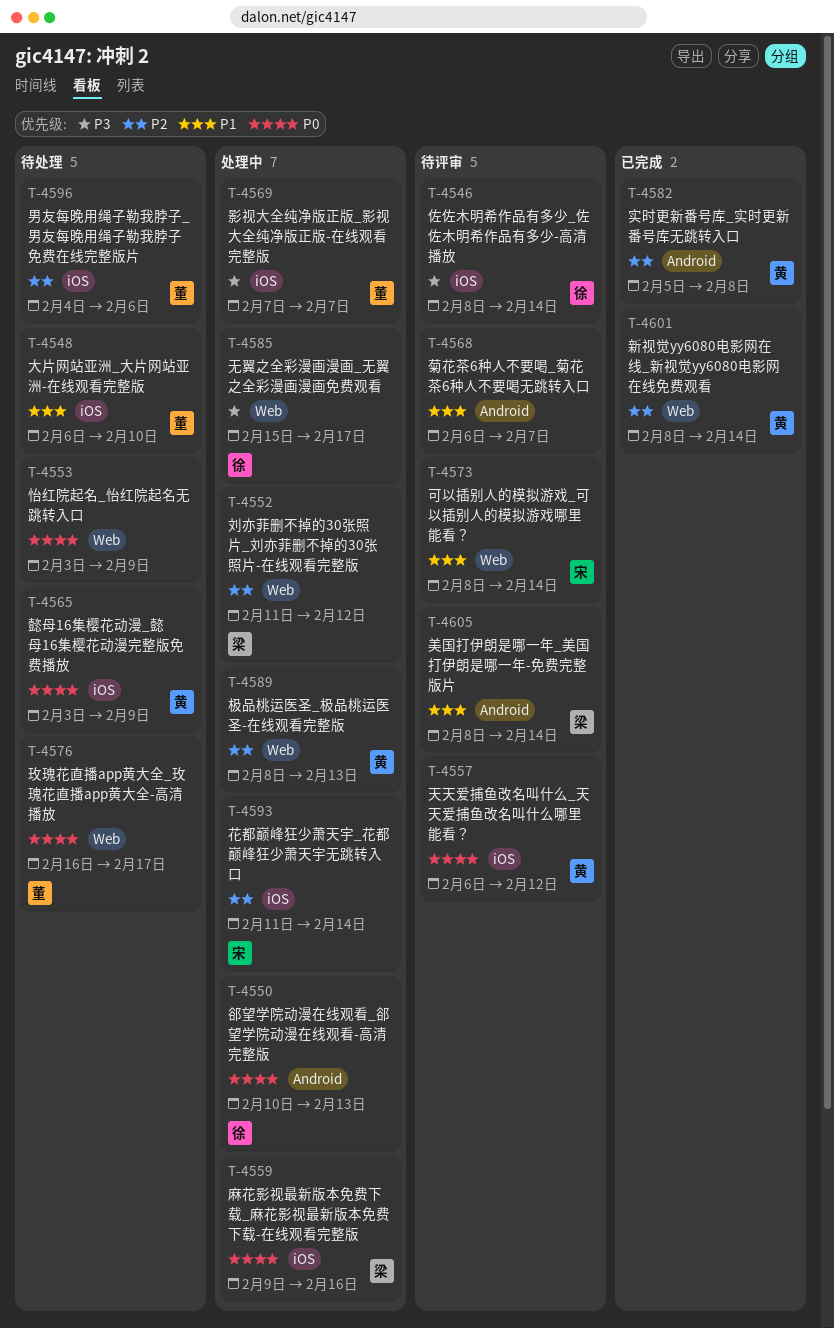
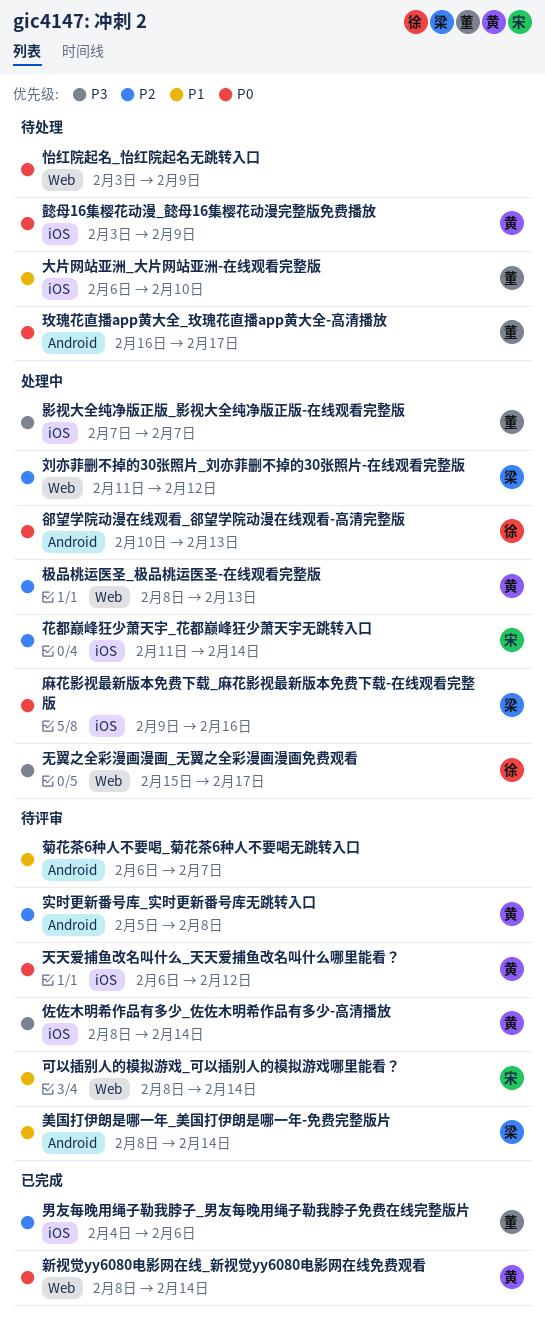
佐佐木明希作品有多少_佐佐木明希作品有多少-高清播放, owner: 徐 -> 黄
实时更新番号库_实时更新番号库无跳转入口, status: 已完成 -> 待评审
新视觉yy6080电影网在线_新视觉yy6080电影网在线免费观看, priority: P2 -> P0
玫瑰花直播app黄大全_玫瑰花直播app黄大全-高清播放, label: Web -> Android
男友每晚用绳子勒我脖子_男友每晚用绳子勒我脖子免费在线完整版片, status: 待处理 -> 已完成

